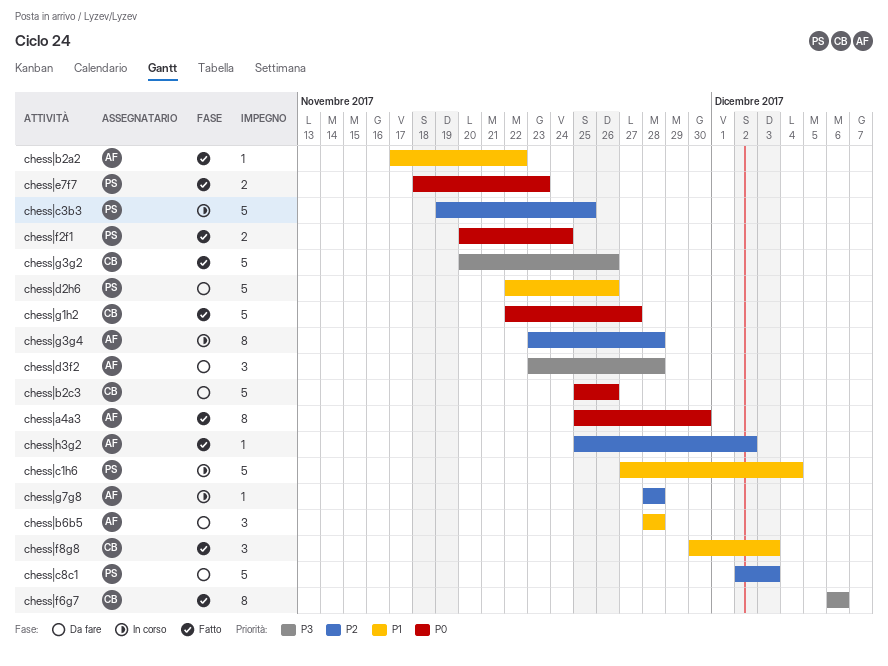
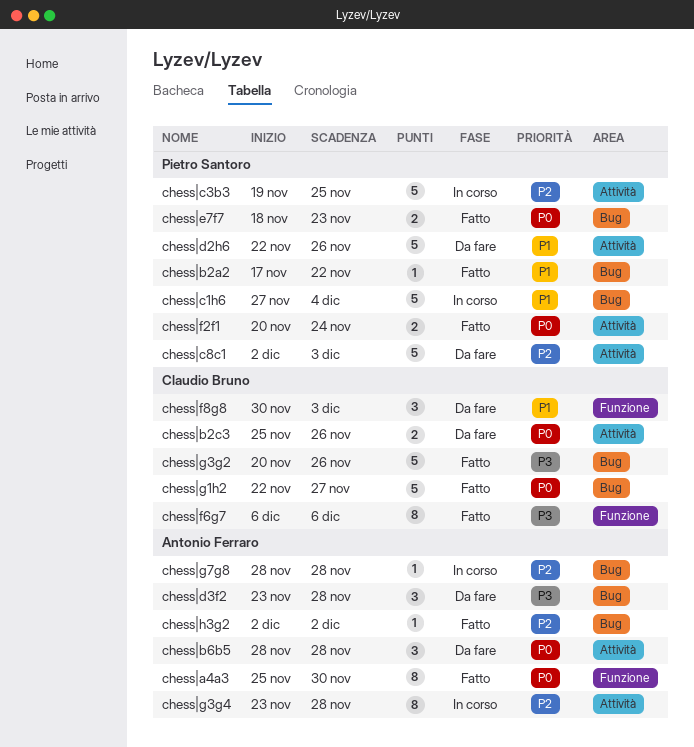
chess|b2a2, owner: Antonio Ferraro -> Pietro Santoro
chess|b2c3, estimate: 5 -> 2
chess|b6b5, priority: P1 -> P0
chess|f8g8, status: Fatto -> Da fare
chess|h3g2, start: Nov 25 -> Dec 2

